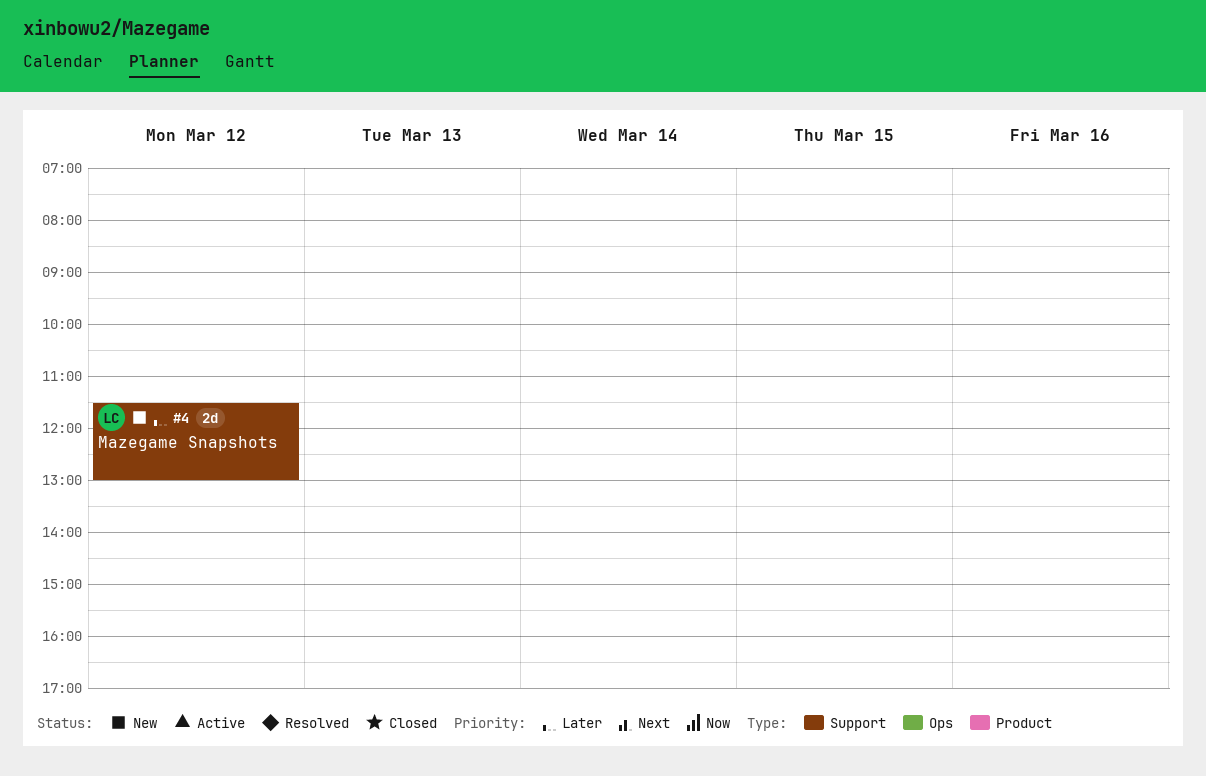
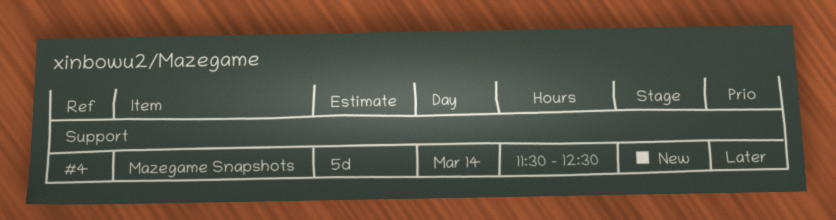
#4, estimate: 2d -> 5d
#4, day: Mar 12 -> Mar 14
#4, ends: 13:00 -> 12:30

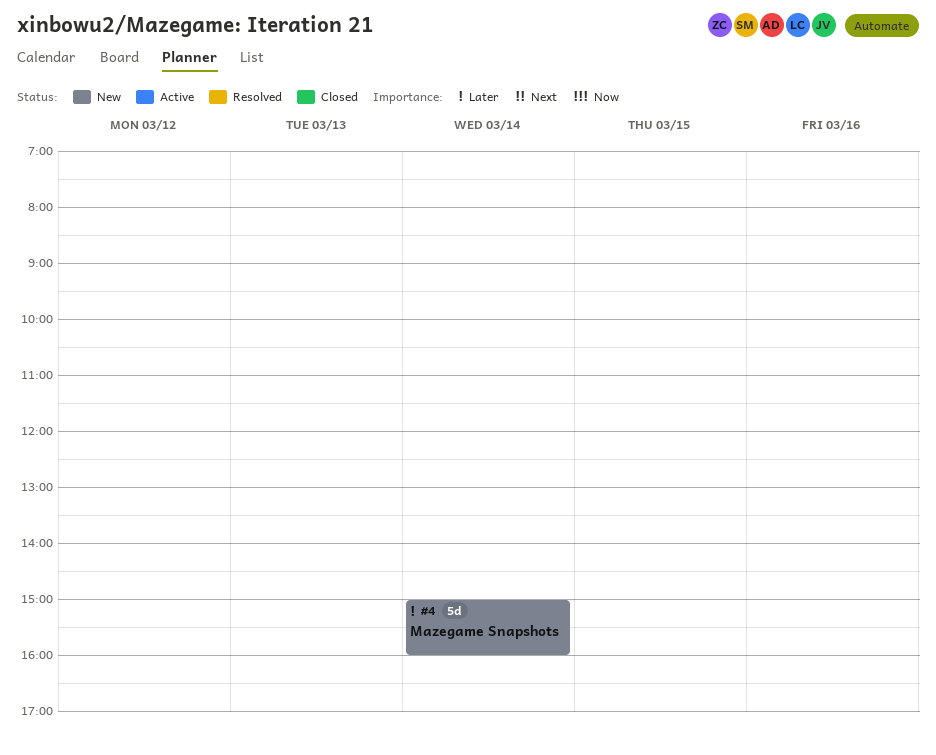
#4, begins: 11:30 -> 15:00
#4, ends: 12:30 -> 16:00

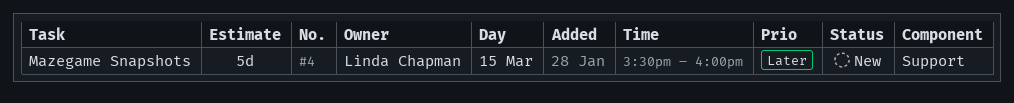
#4, day: Mar 14 -> Mar 15
#4, begins: 15:00 -> 15:30

